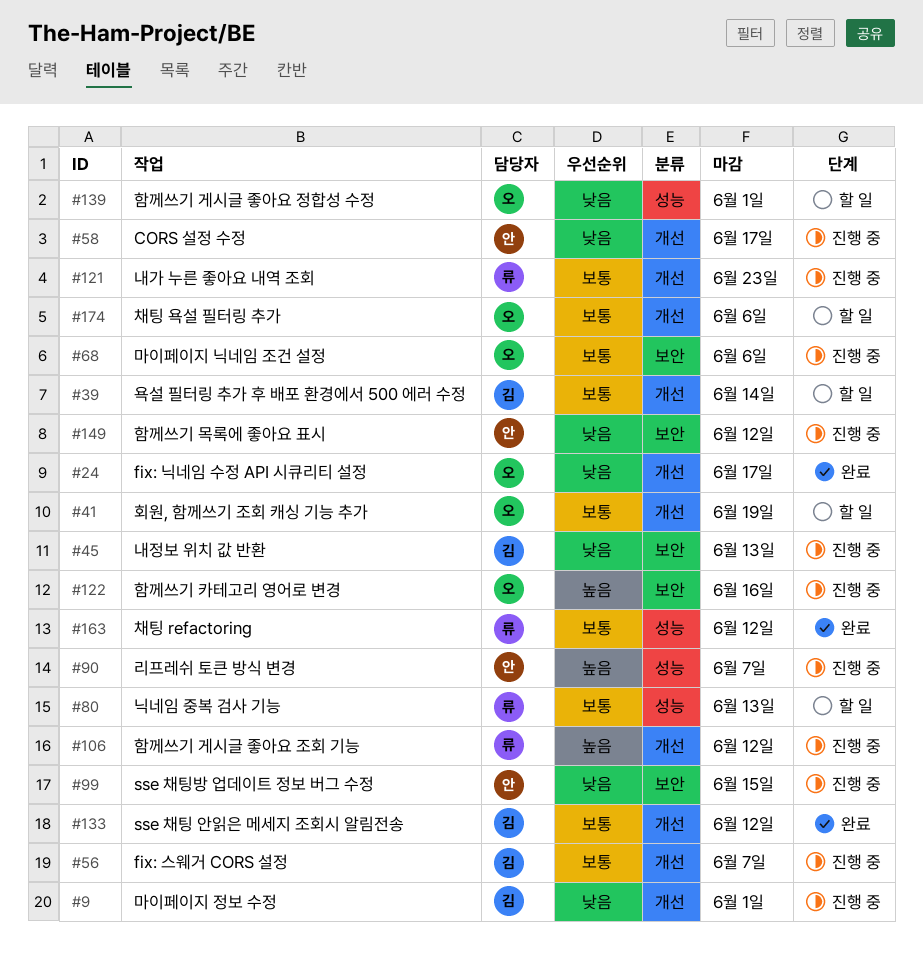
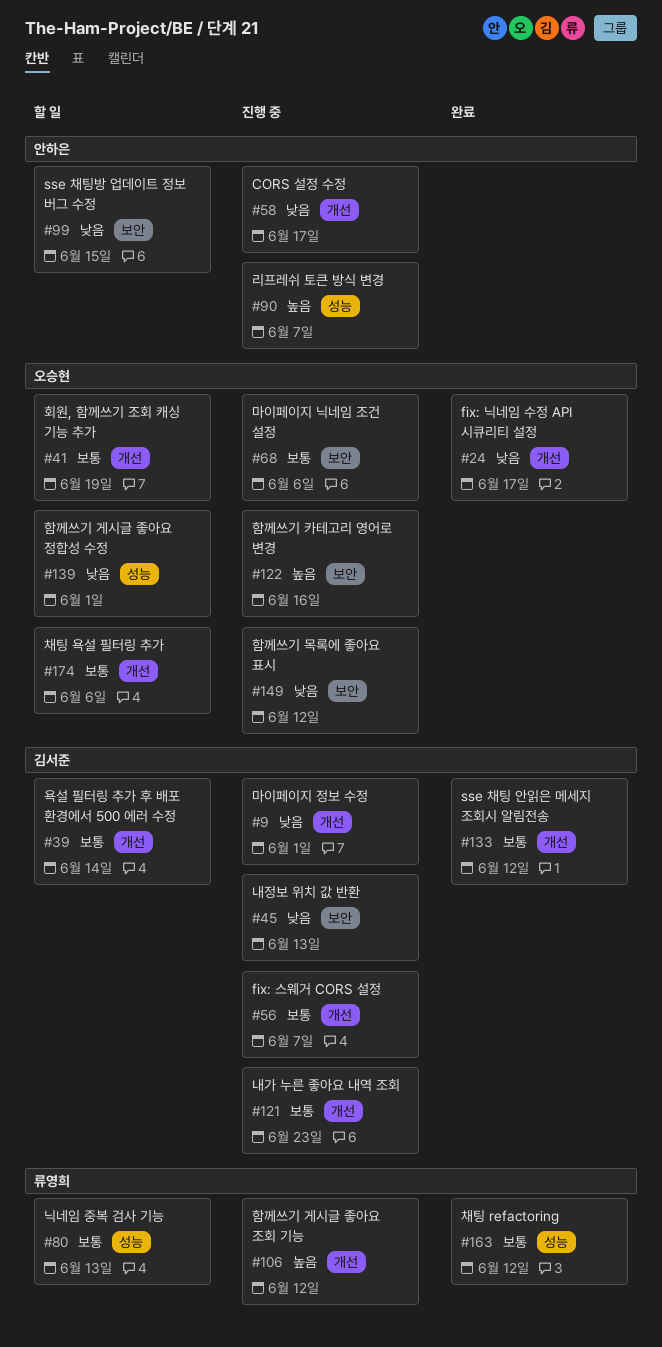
#99, status: 진행 중 -> 할 일
#121, owner: 류영희 -> 김서준
#149, owner: 안하은 -> 오승현

